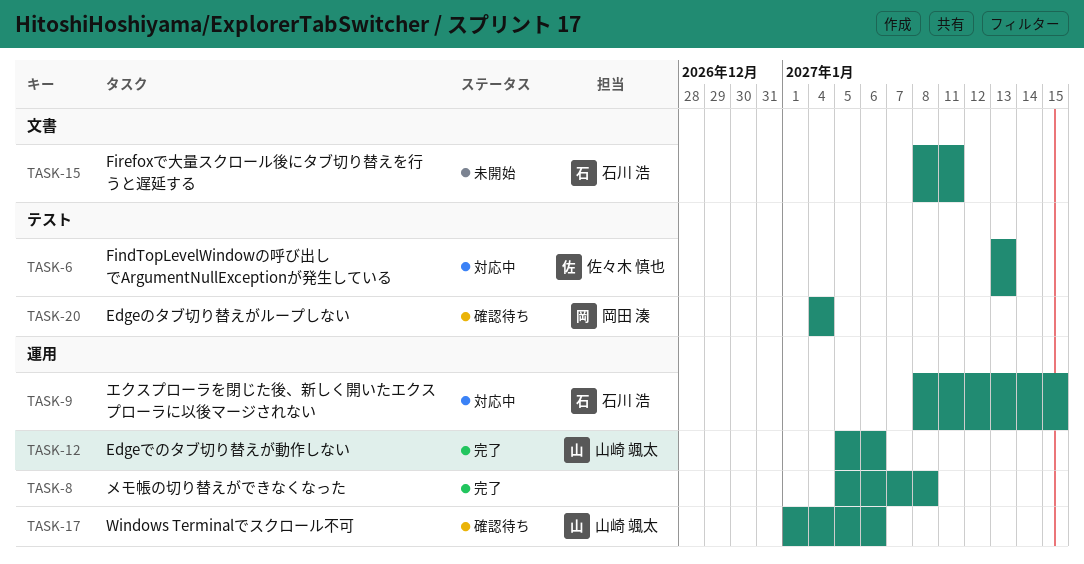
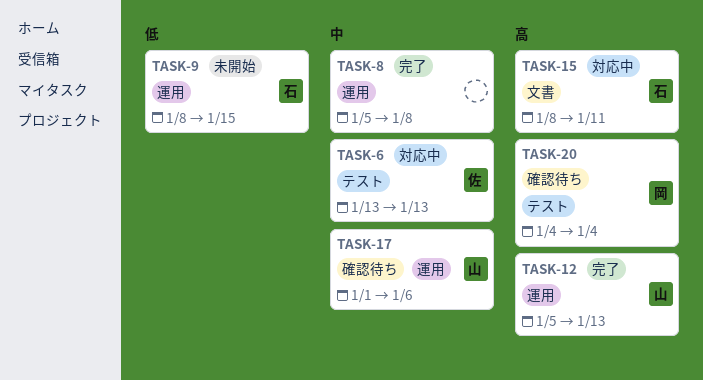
TASK-9, status: 対応中 -> 未開始
TASK-12, due: Jan 6 -> Jan 13
TASK-15, status: 未開始 -> 対応中

